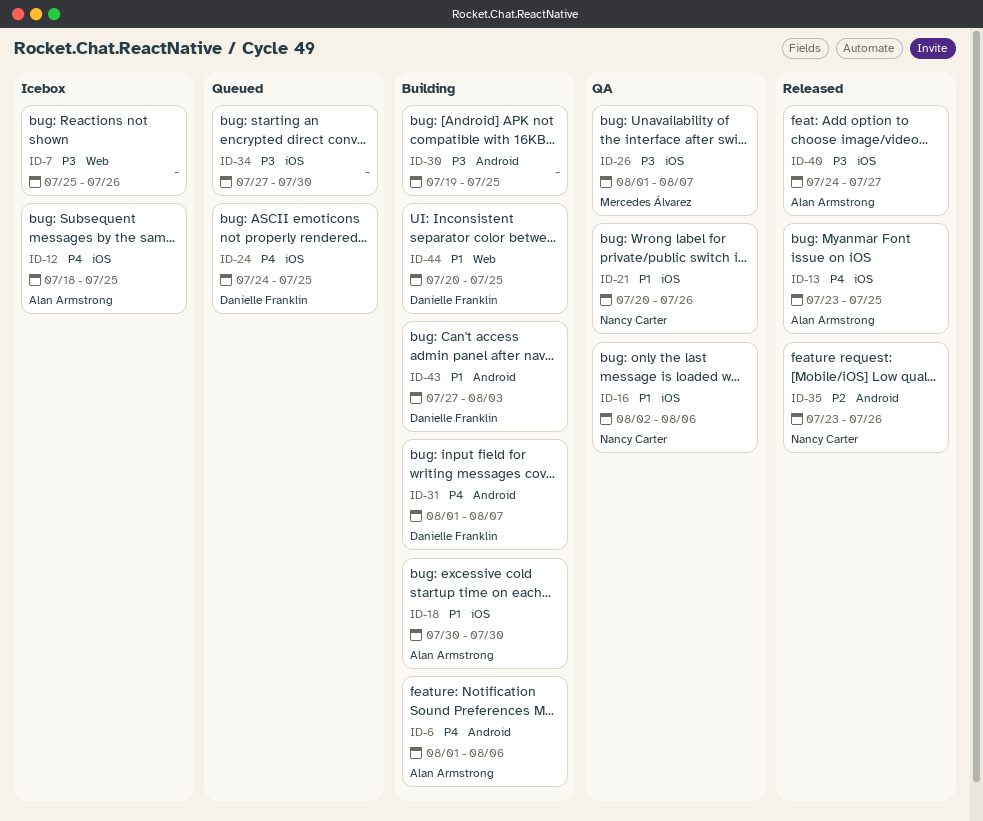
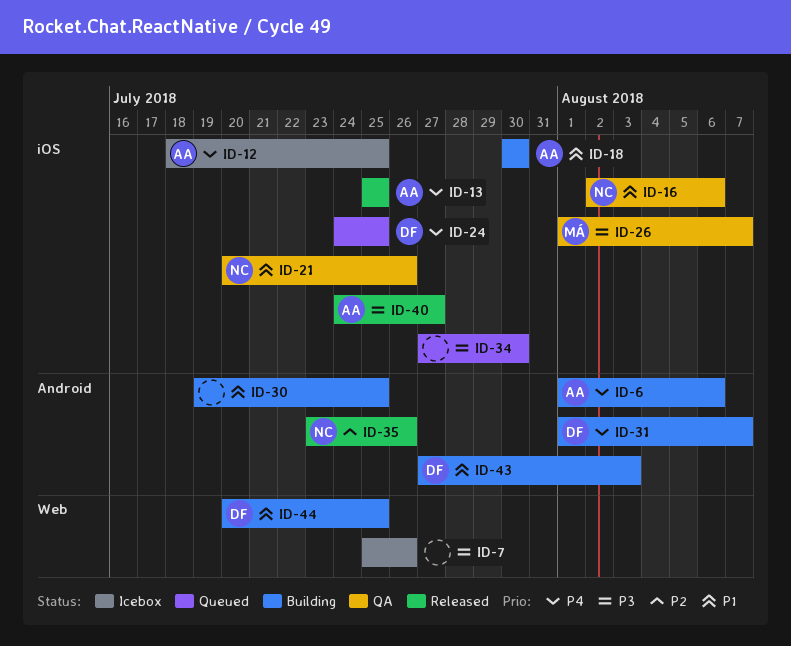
ID-13, start: Jul 23 -> Jul 25
ID-30, priority: P3 -> P1

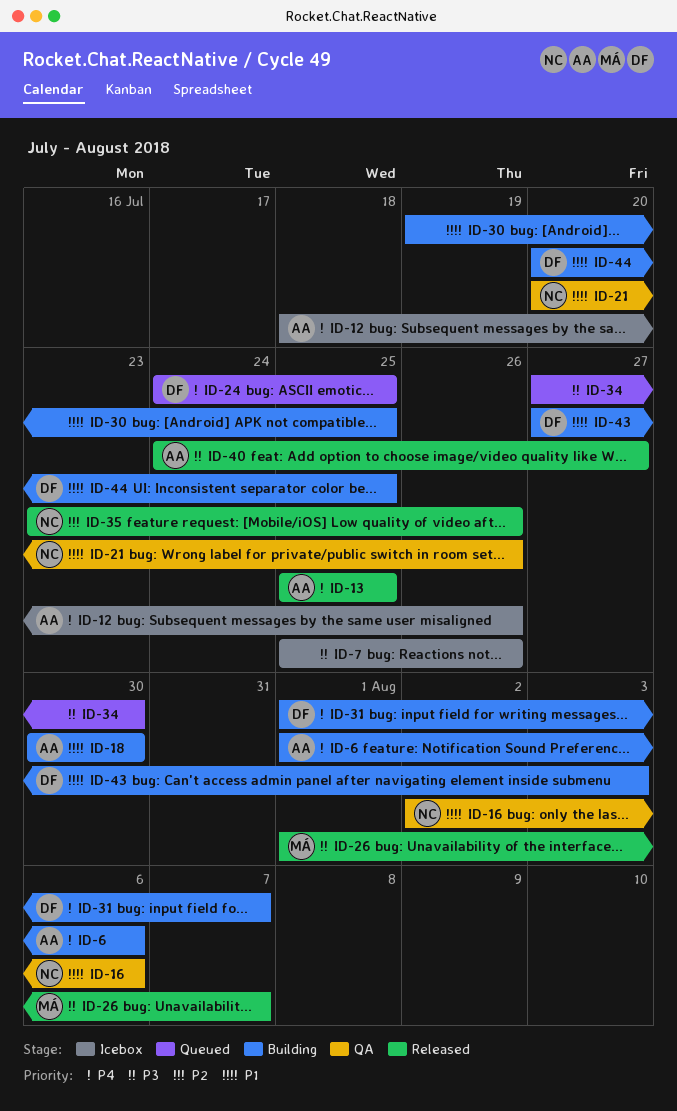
ID-12, due: Jul 25 -> Jul 26
ID-26, status: QA -> Released

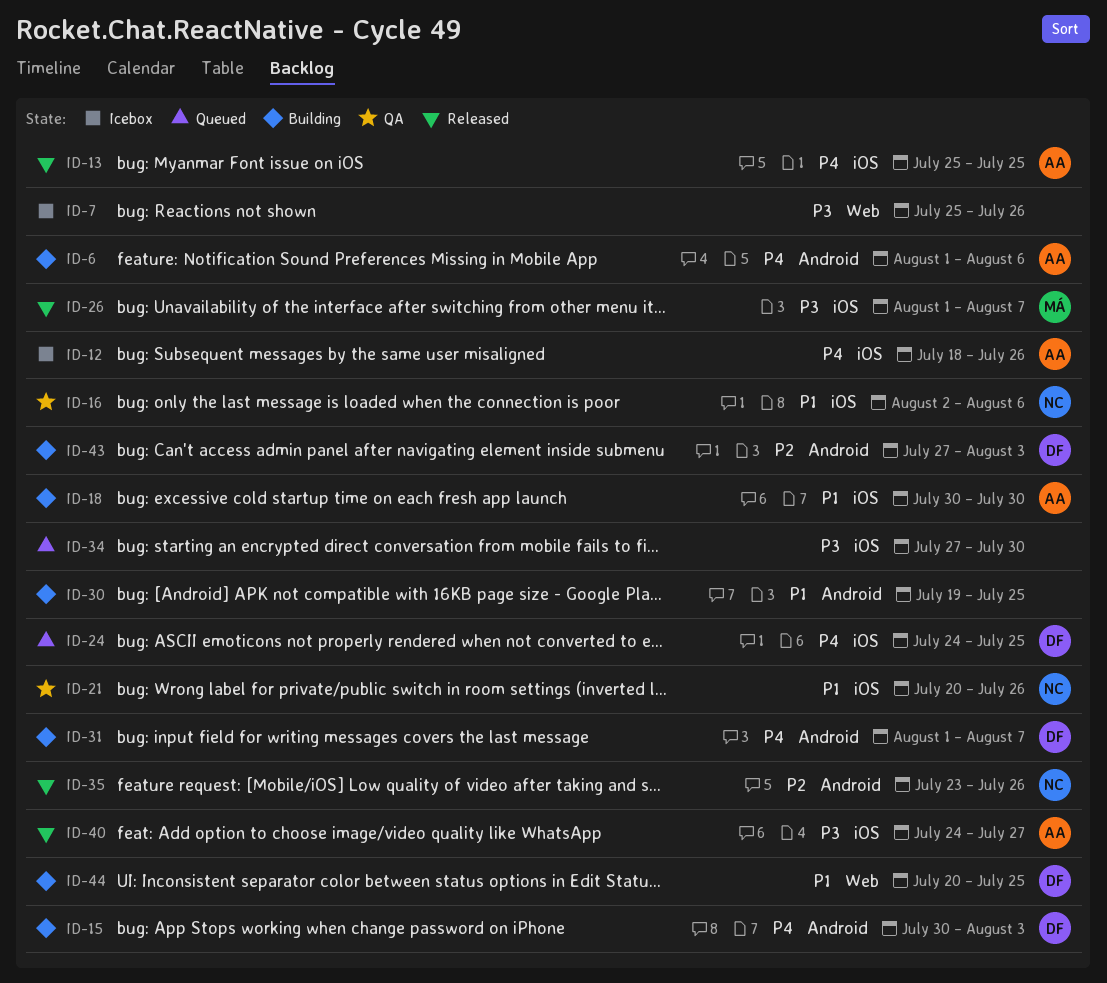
ID-15: none -> present
ID-43, priority: P1 -> P2

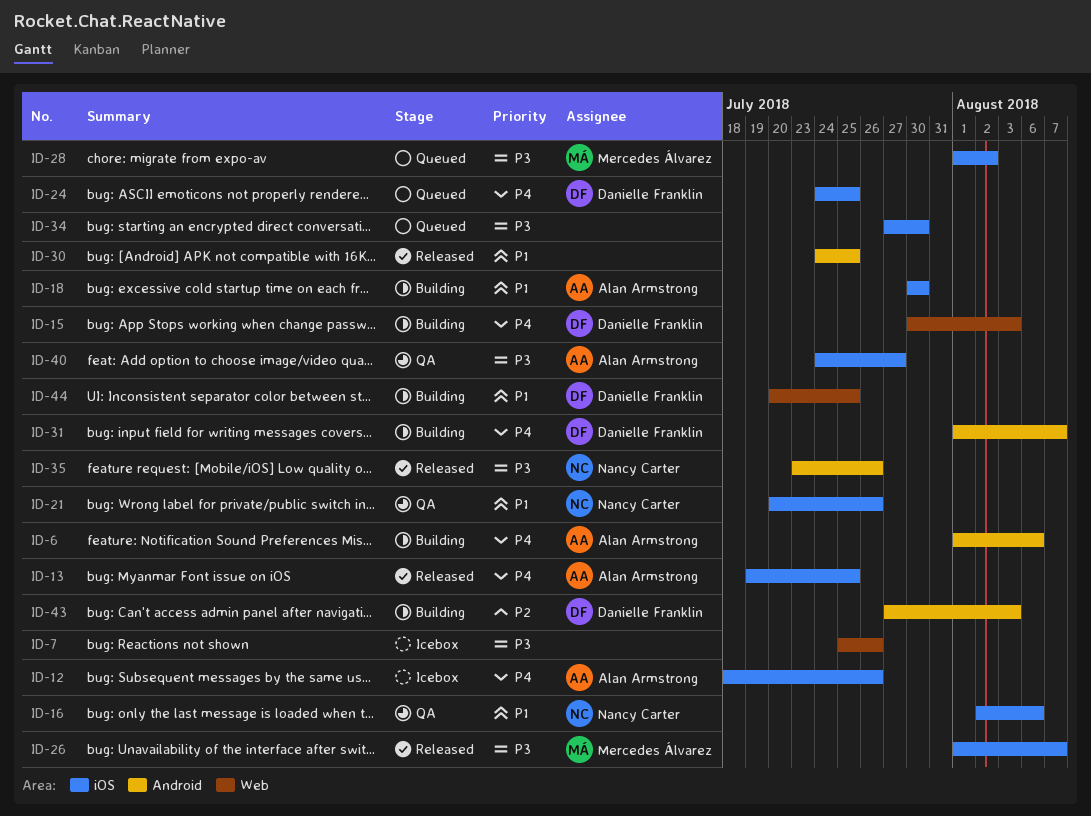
ID-13, start: Jul 25 -> Jul 19
ID-15, label: Android -> Web
ID-28: none -> present
ID-30, status: Building -> Released
ID-30, start: Jul 19 -> Jul 24
ID-35, priority: P2 -> P3
ID-40, status: Released -> QA

